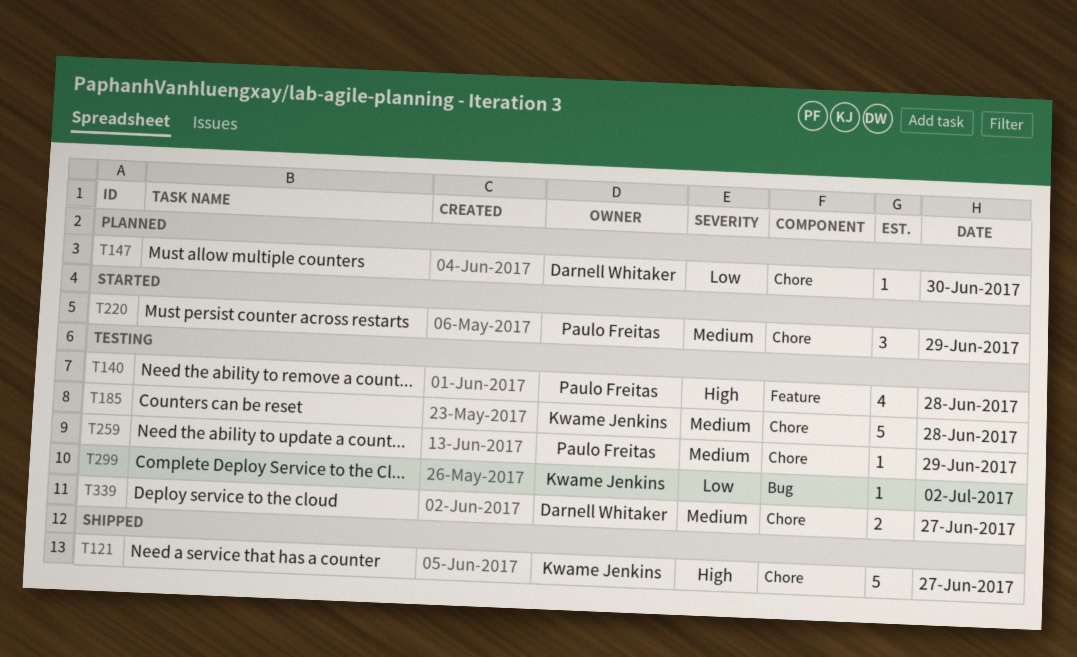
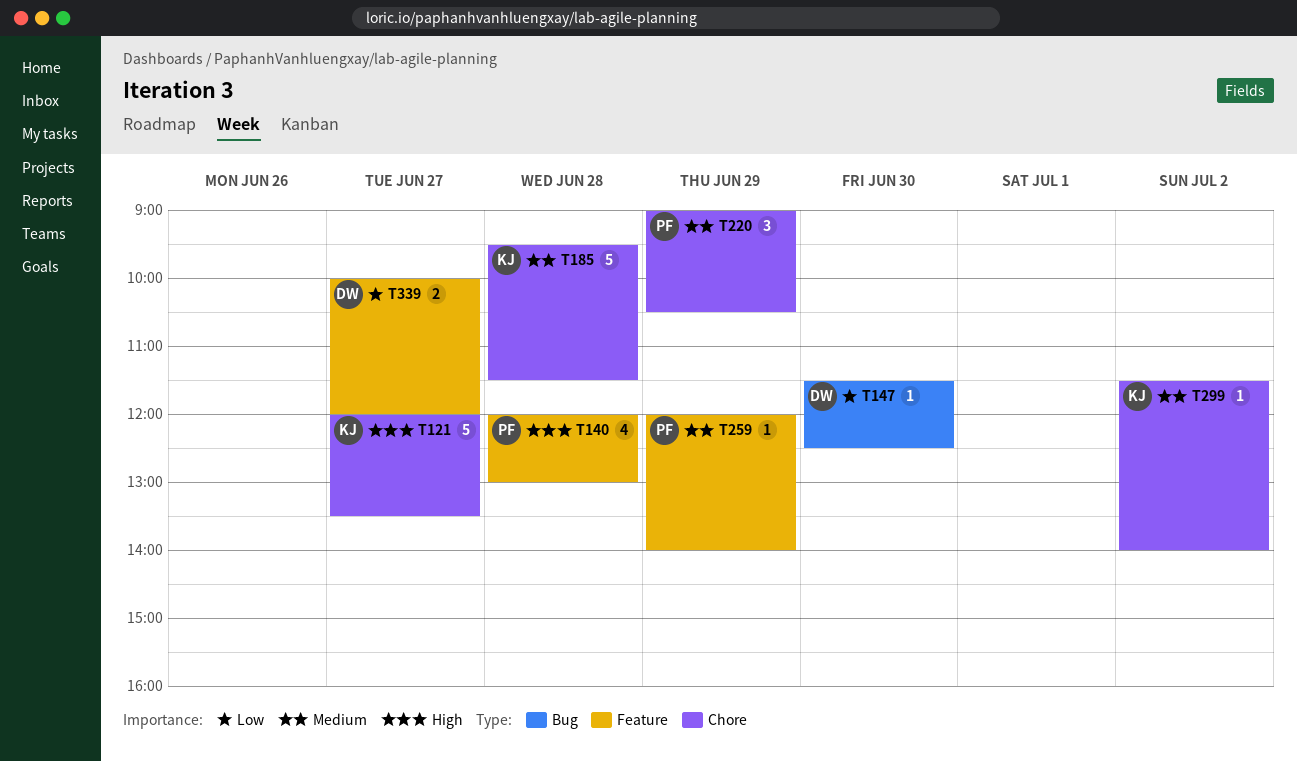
T147, label: Chore -> Bug
T259, label: Chore -> Feature
T299, priority: Low -> Medium
T299, label: Bug -> Chore
T339, priority: Medium -> Low
T339, label: Chore -> Feature

